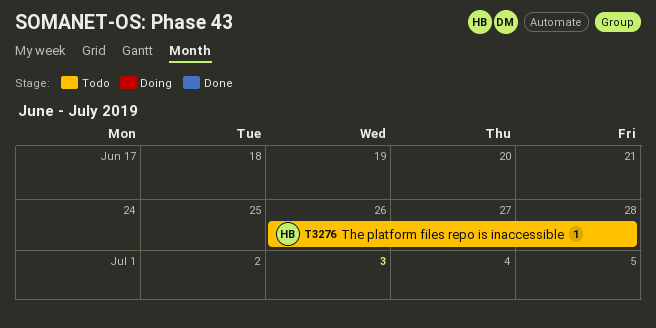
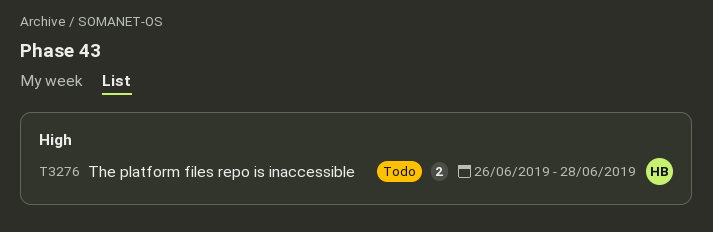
T3276, estimate: 1 -> 2

